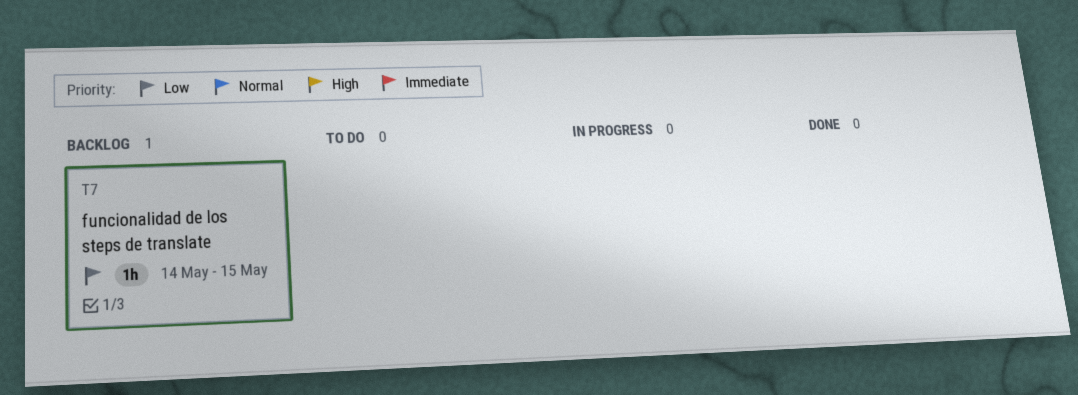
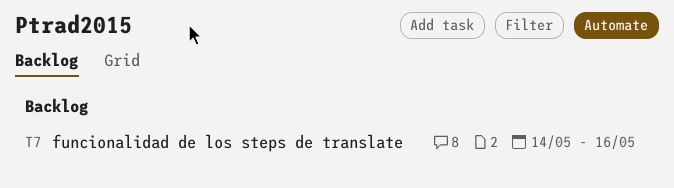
T7, due: May 15 -> May 16

